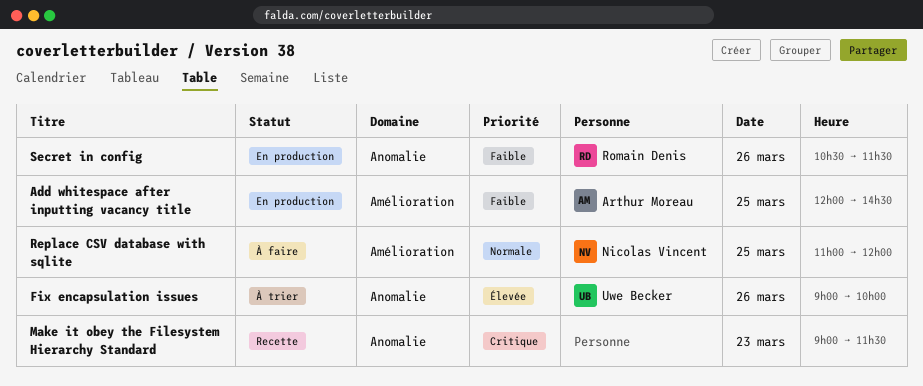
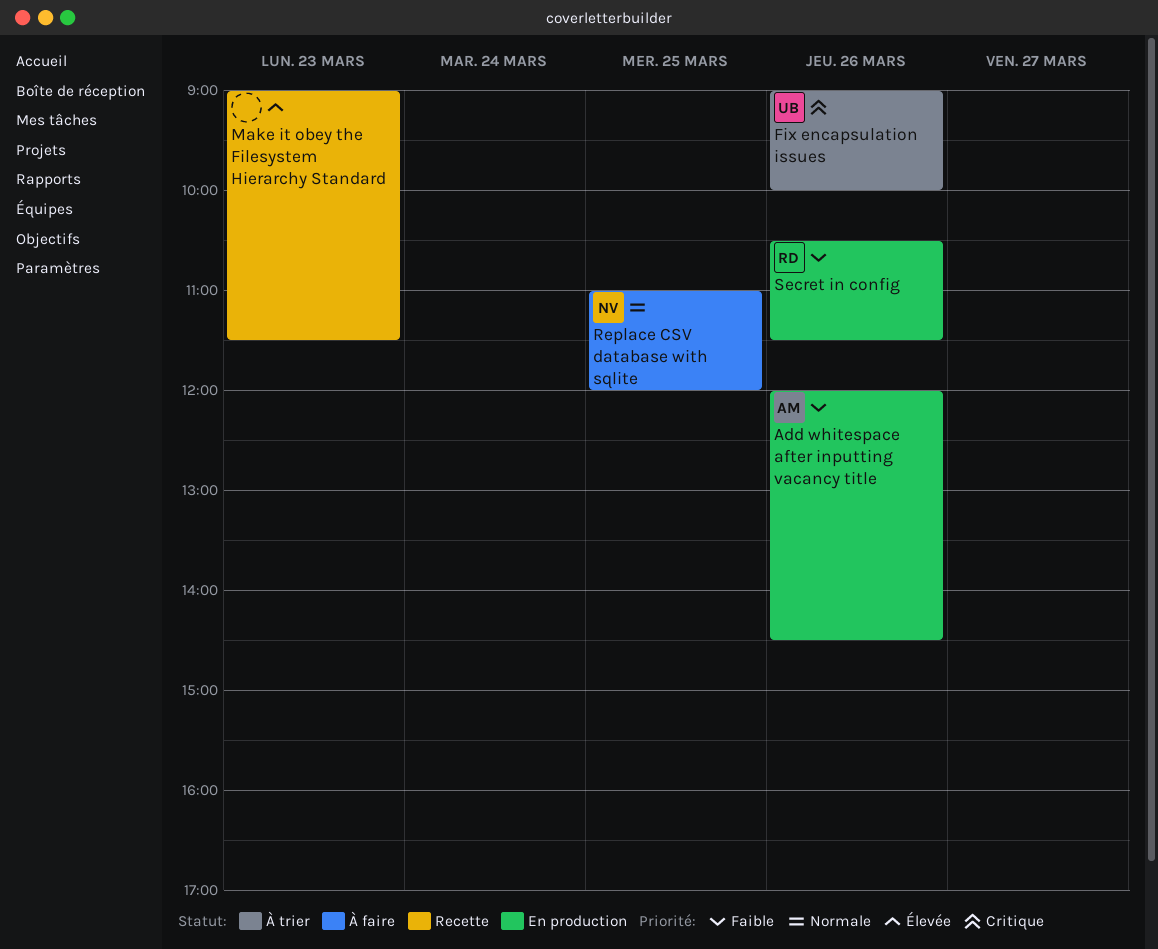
Add whitespace after inputting vacancy title, day: Mar 25 -> Mar 26
Fix encapsulation issues, priority: Élevée -> Critique
Make it obey the Filesystem Hierarchy Standard, priority: Critique -> Élevée

